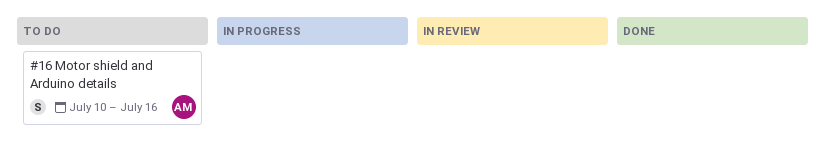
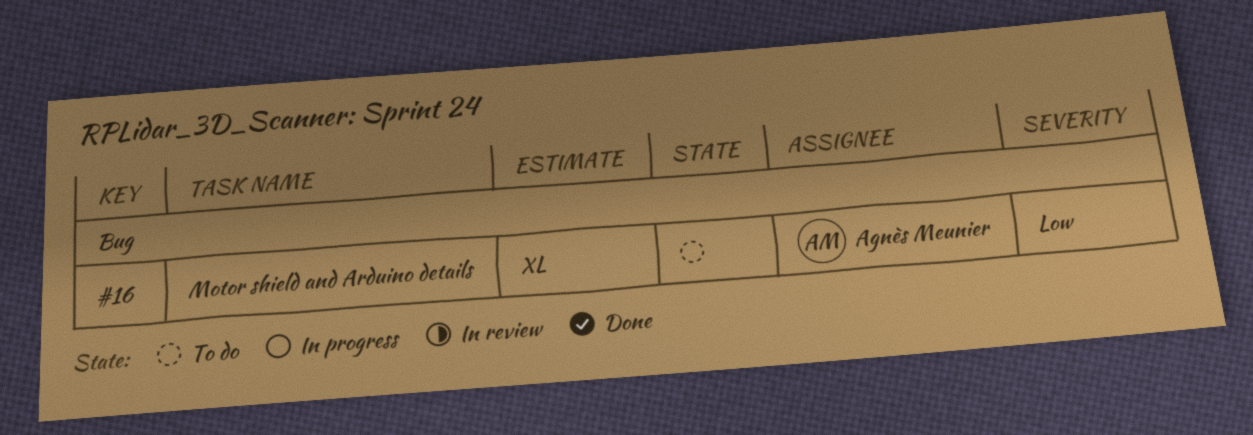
#16, estimate: S -> XL

